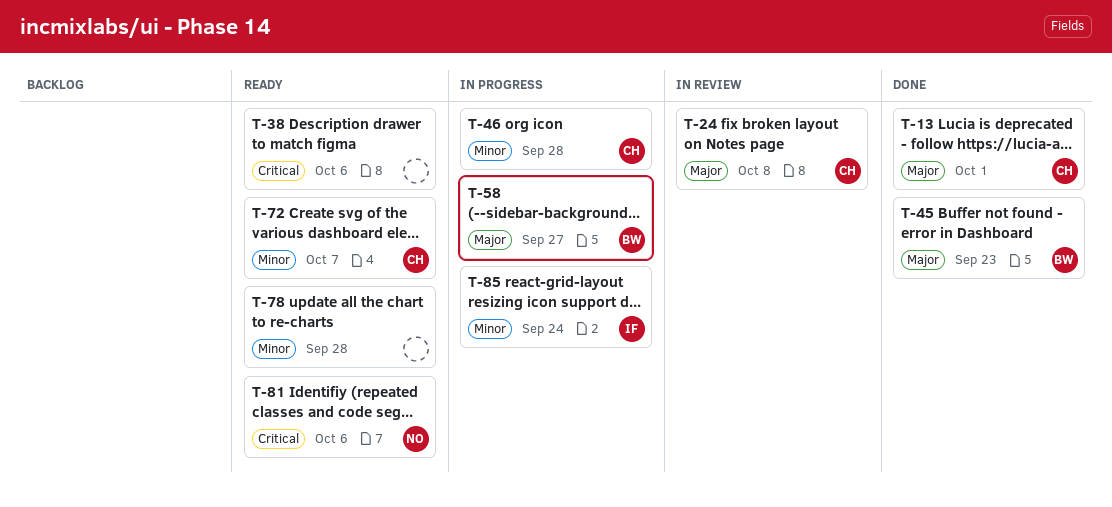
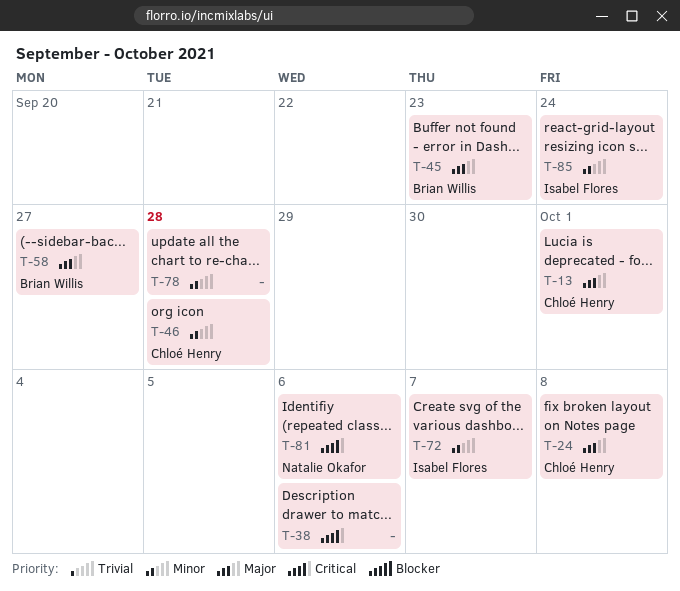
T-72, owner: Chloé Henry -> Isabel Flores

